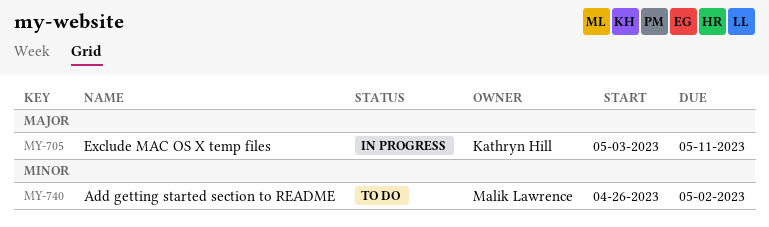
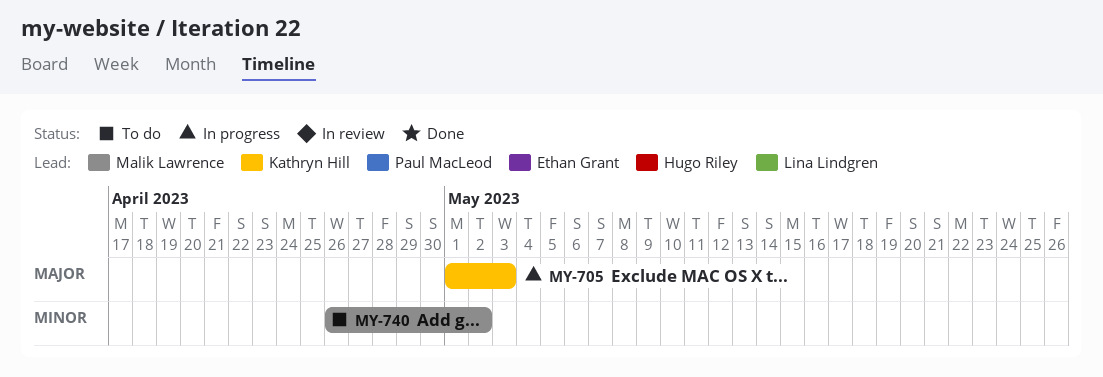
MY-705, start: May 3 -> May 1
MY-705, due: May 11 -> May 3

